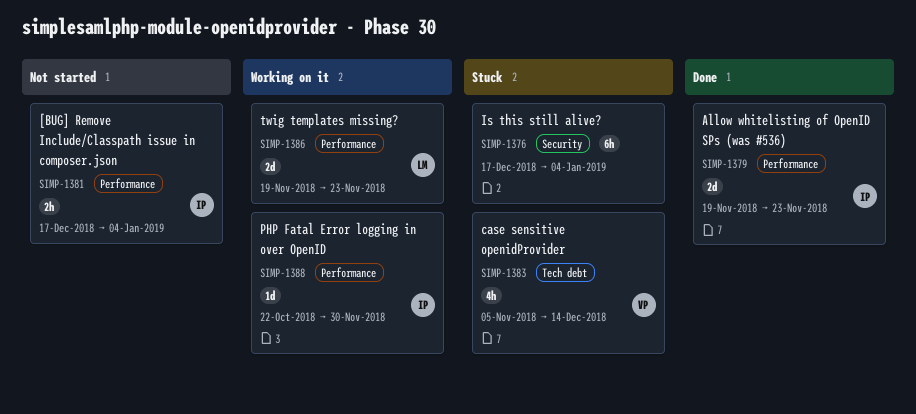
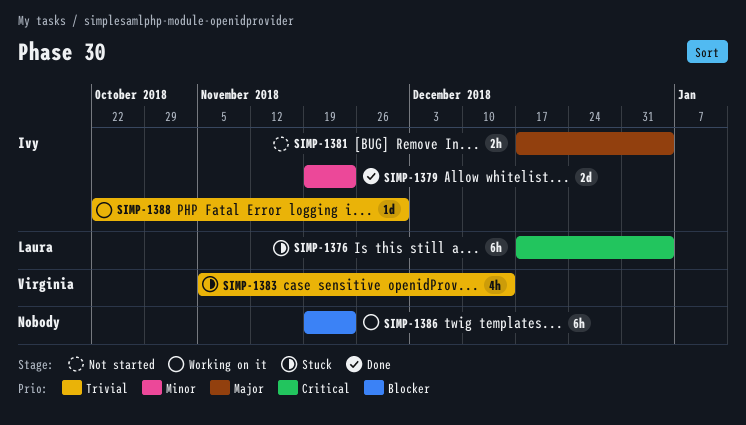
SIMP-1376, owner: none -> Laura
SIMP-1386, owner: Laura -> none
SIMP-1386, estimate: 2d -> 6h

